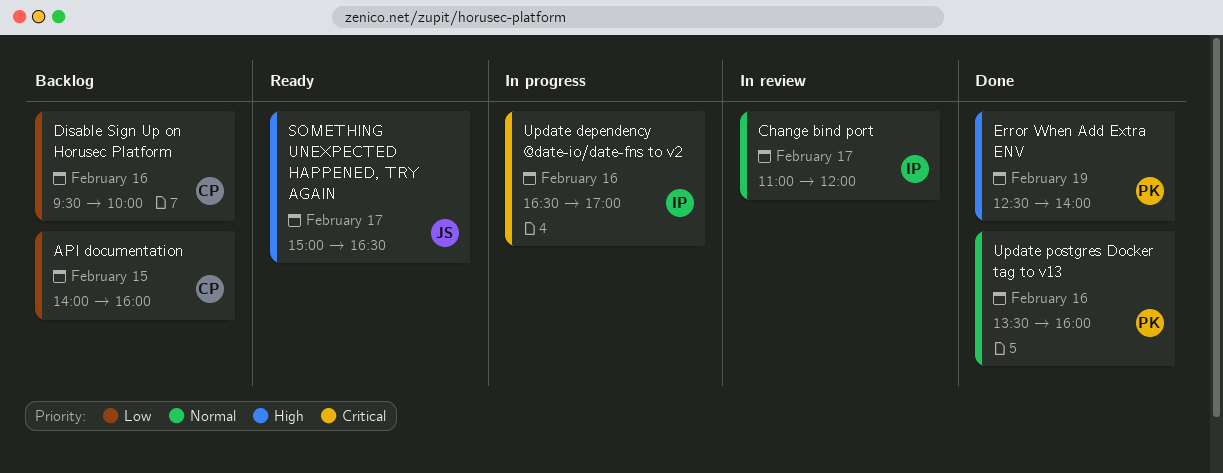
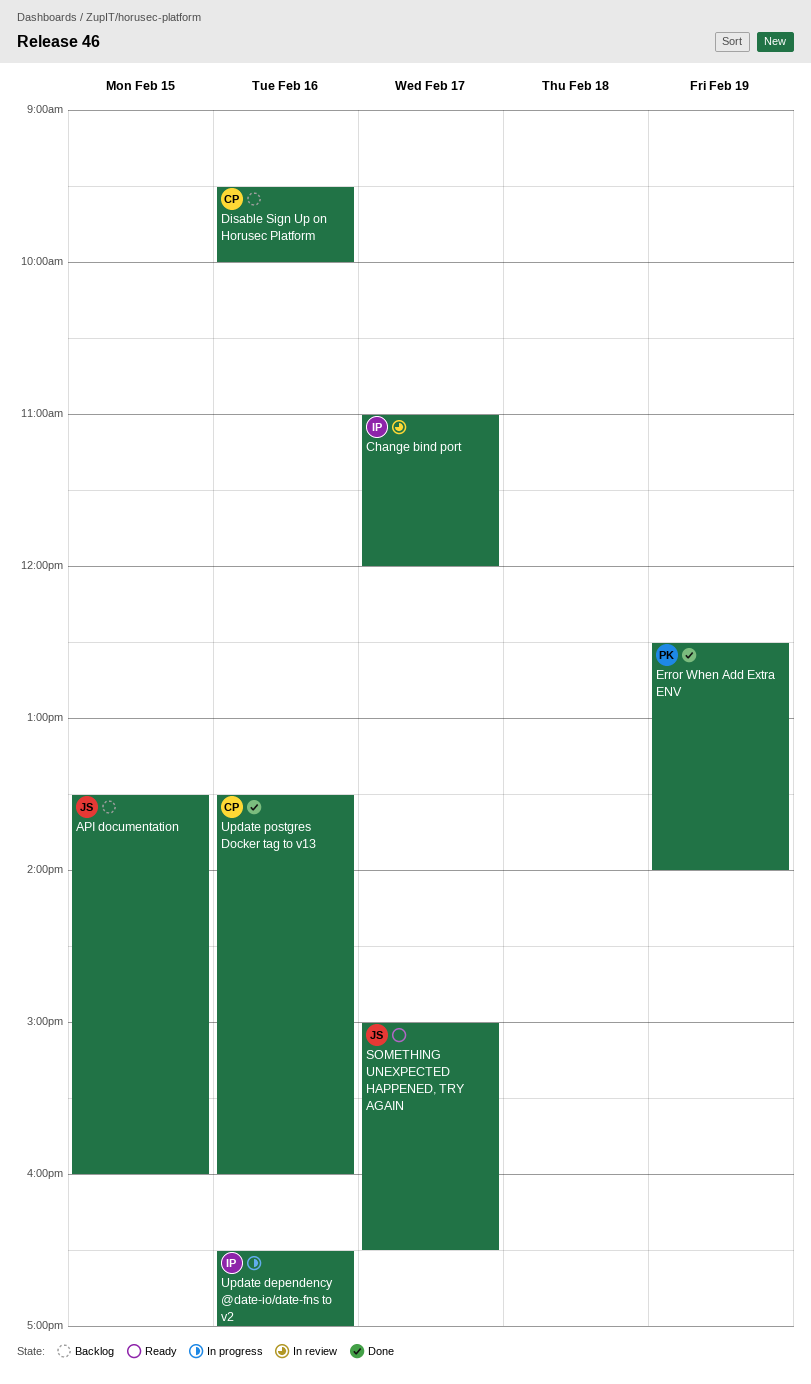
API documentation, owner: CP -> JS
API documentation, begins: 14:00 -> 13:30
Update postgres Docker tag to v13, owner: PK -> CP

